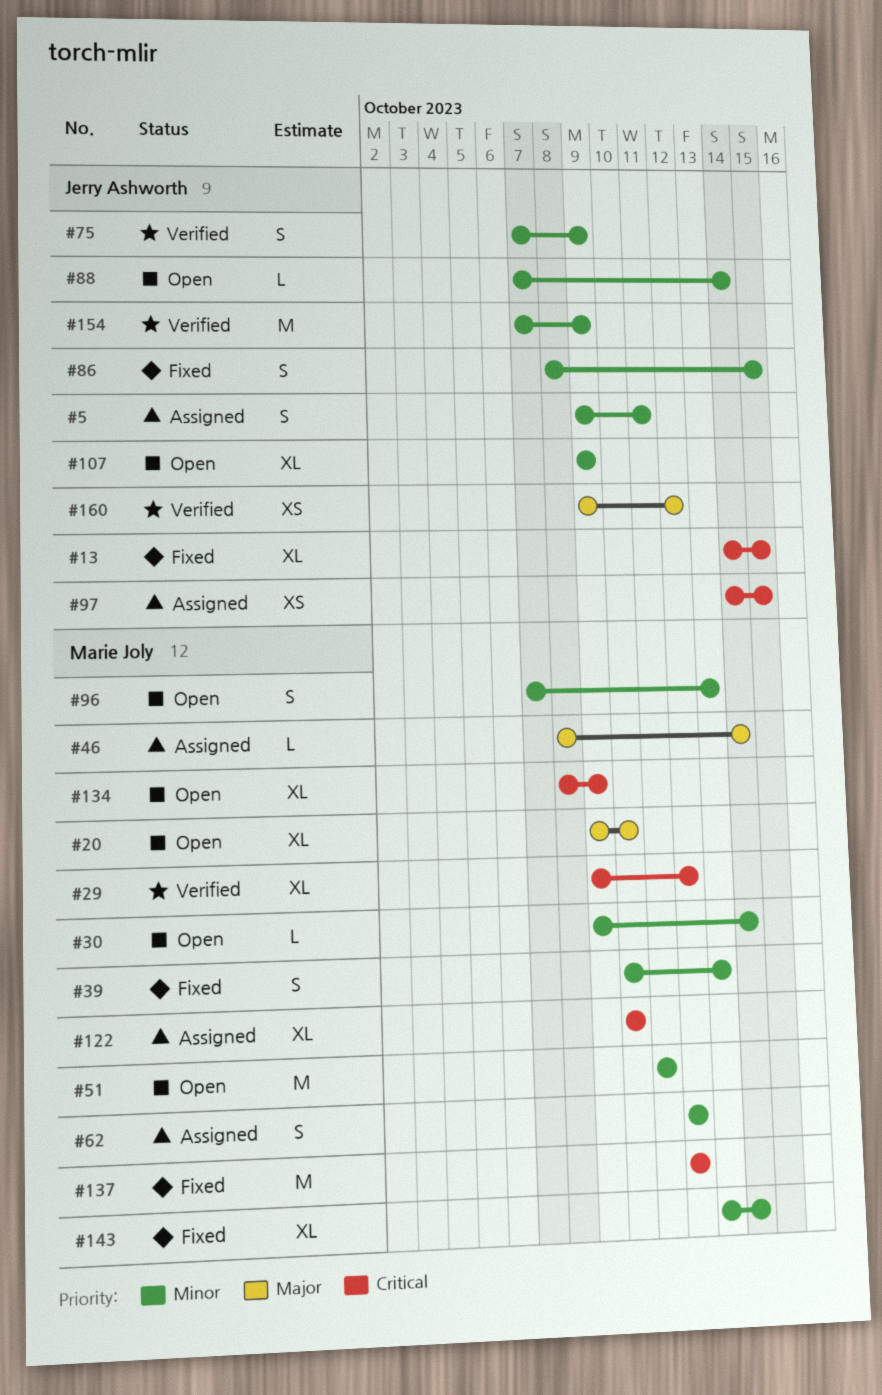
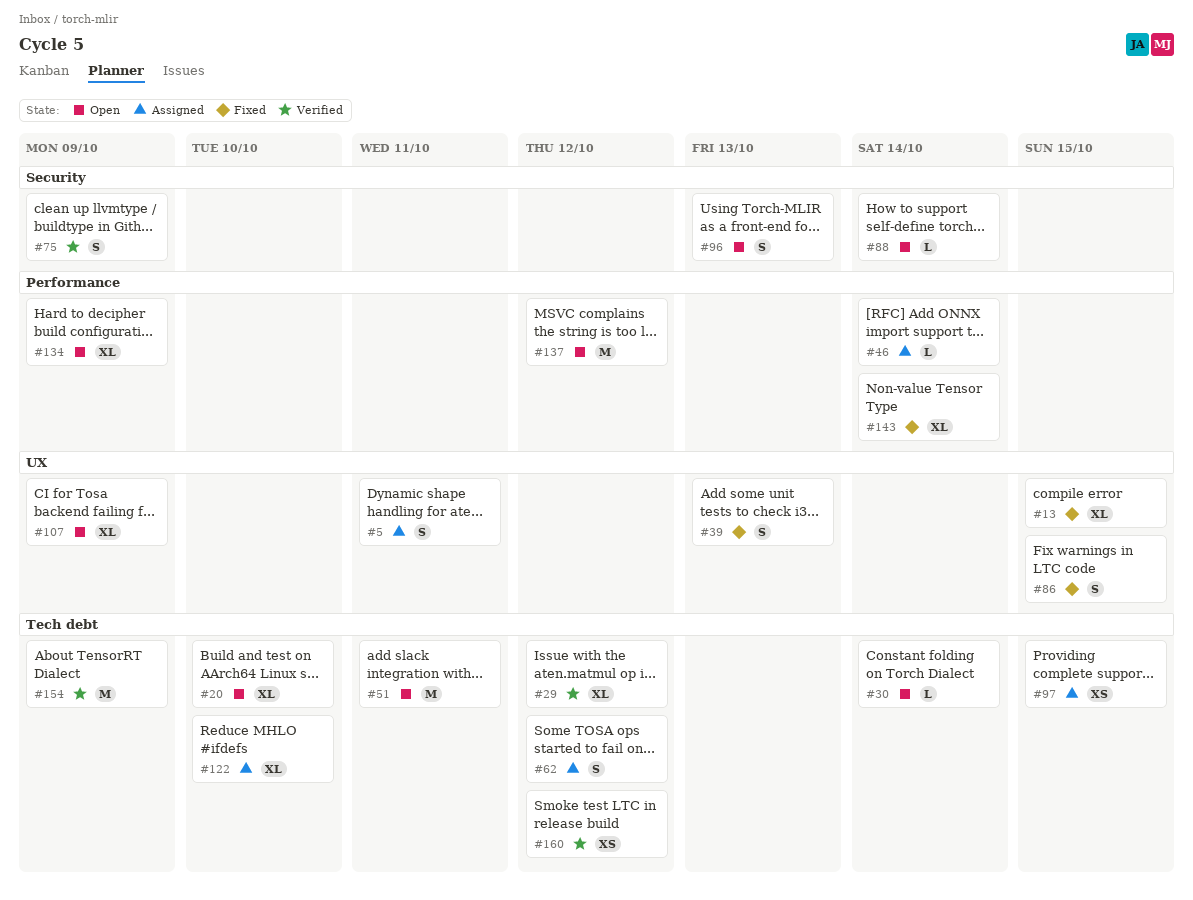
#137, status: Fixed -> Open

